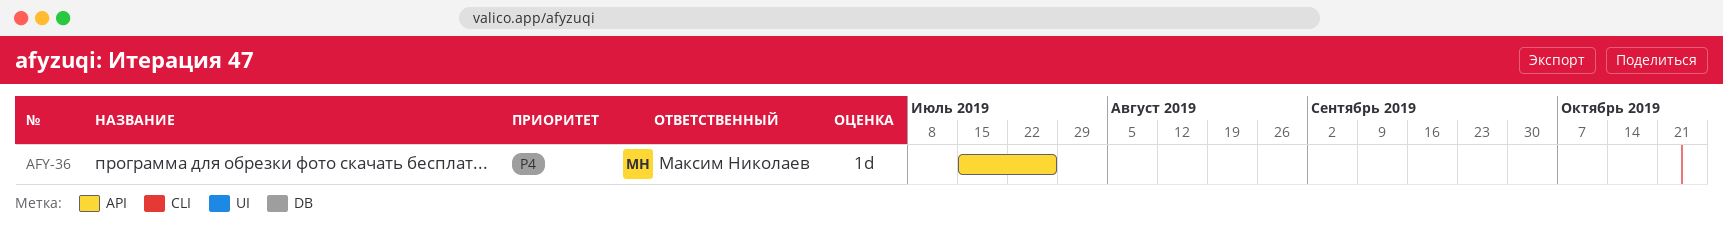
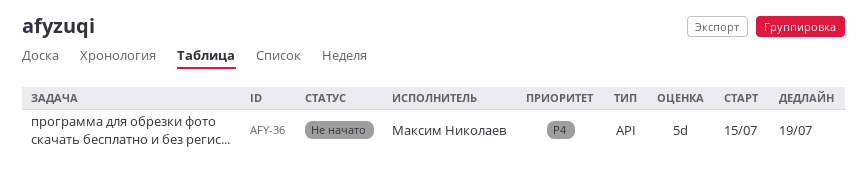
AFY-36, estimate: 1d -> 5d
AFY-36, due: Jul 26 -> Jul 19

